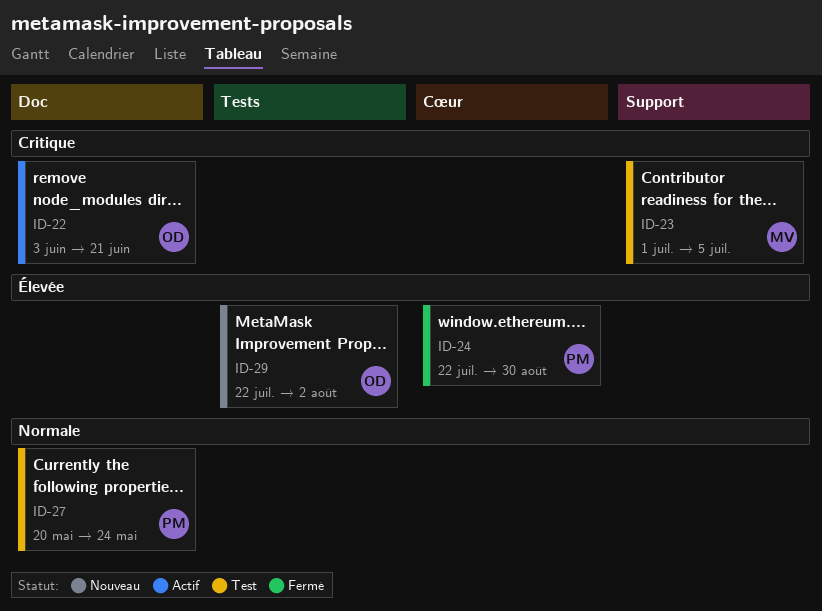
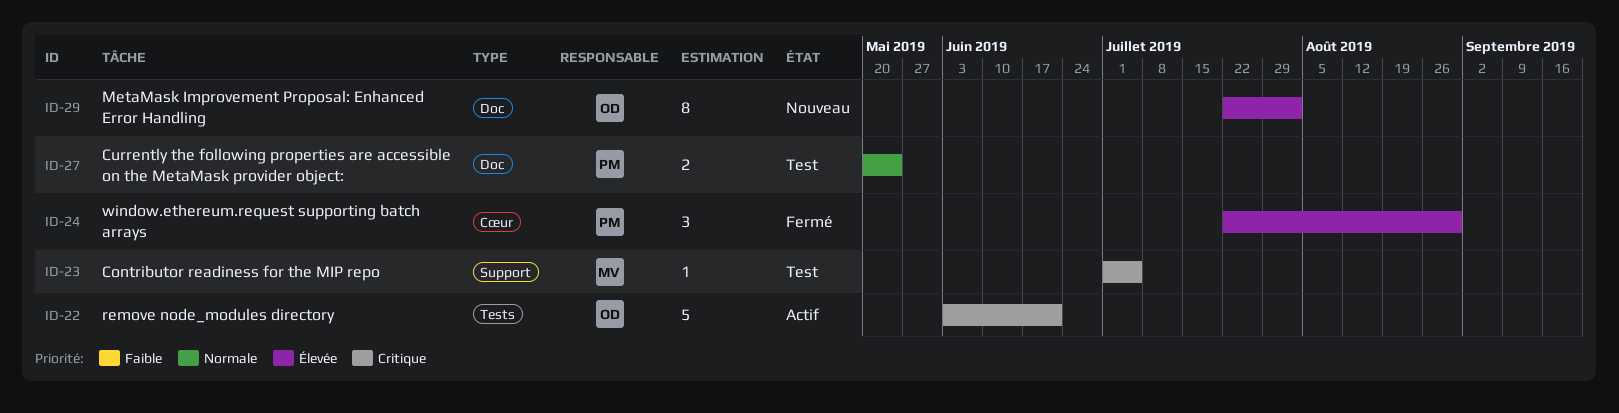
ID-22, label: Doc -> Tests
ID-29, label: Tests -> Doc

